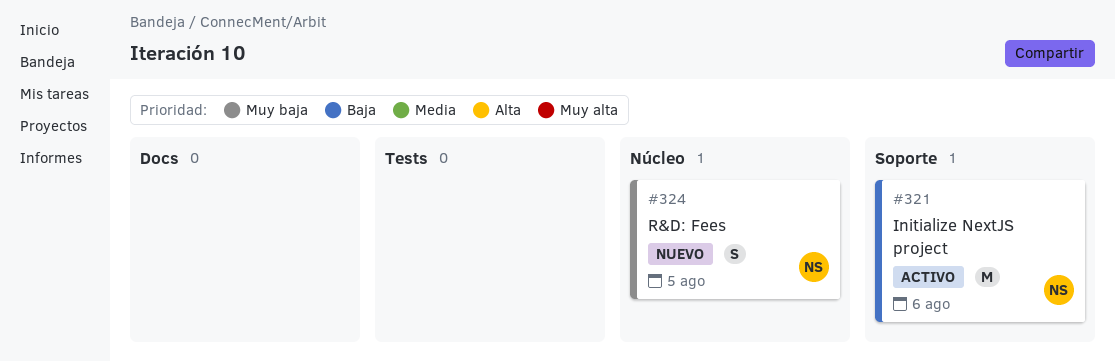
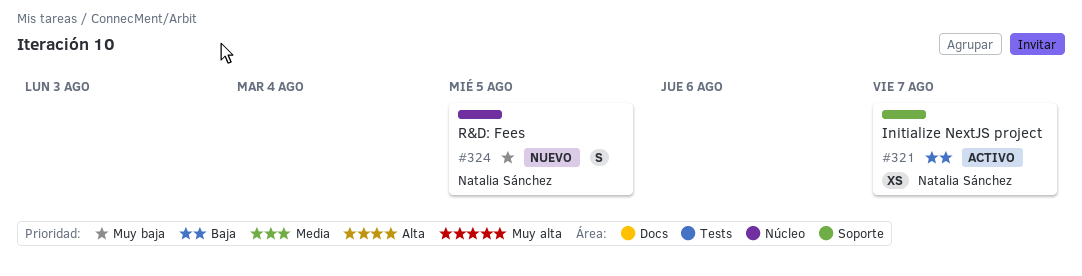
#321, estimate: M -> XS
#321, due: Aug 6 -> Aug 7

